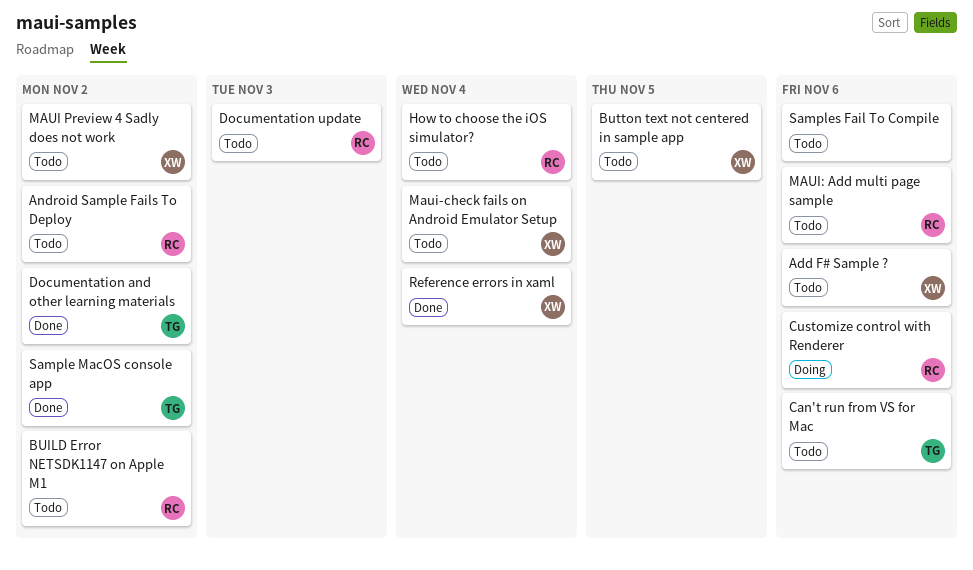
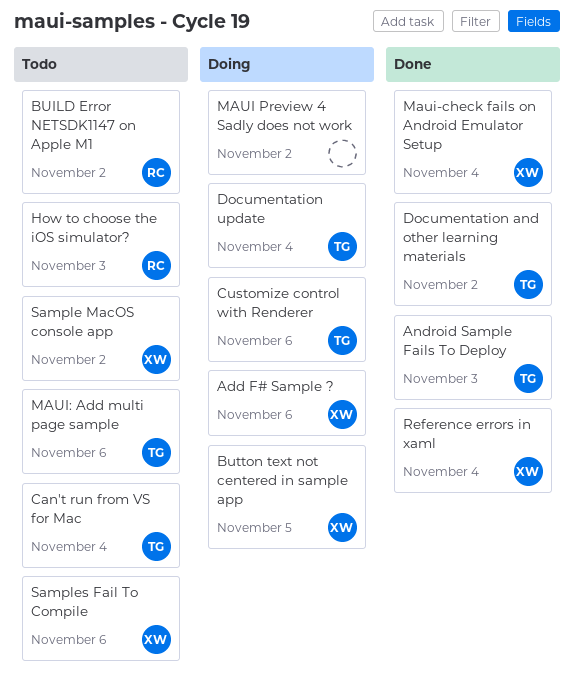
Add F# Sample ?, status: Todo -> Doing
Android Sample Fails To Deploy, status: Todo -> Done
Android Sample Fails To Deploy, owner: RC -> TG
Android Sample Fails To Deploy, due: Nov 2 -> Nov 3
Button text not centered in sample app, status: Todo -> Doing
Can't run from VS for Mac, due: Nov 6 -> Nov 4
Customize control with Renderer, owner: RC -> TG
Documentation update, status: Todo -> Doing
Documentation update, owner: RC -> TG
Documentation update, due: Nov 3 -> Nov 4
How to choose the iOS simulator?, due: Nov 4 -> Nov 3
MAUI Preview 4 Sadly does not work, status: Todo -> Doing
MAUI Preview 4 Sadly does not work, owner: XW -> none
Maui-check fails on Android Emulator Setup, status: Todo -> Done
MAUI: Add multi page sample, owner: RC -> TG
Sample MacOS console app, status: Done -> Todo
Sample MacOS console app, owner: TG -> XW
Samples Fail To Compile, owner: none -> XW

